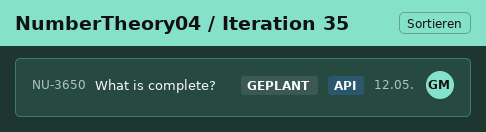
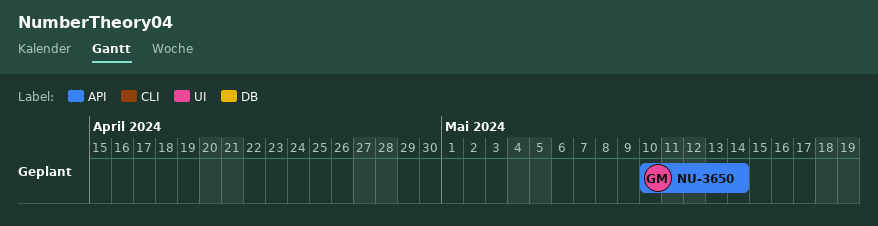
NU-3650, due: May 12 -> May 14

